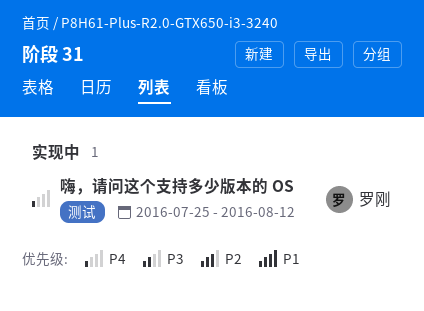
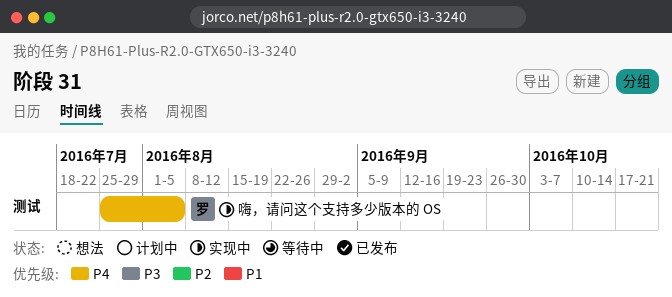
嗨，请问这个支持多少版本的 OS, due: Aug 12 -> Aug 5

